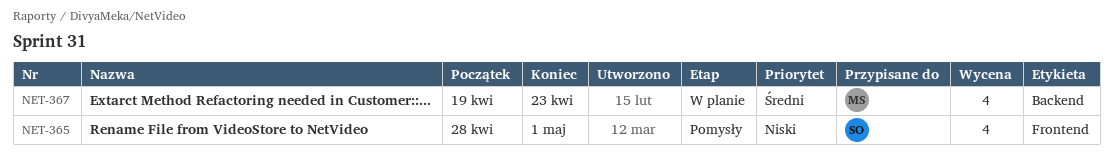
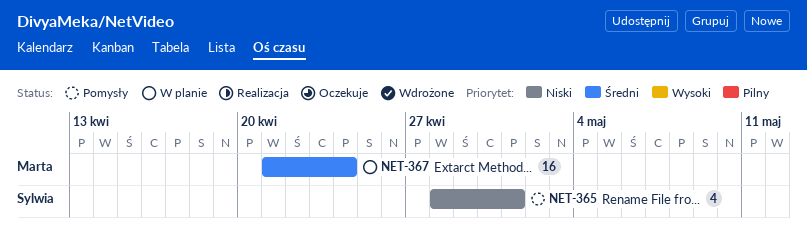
NET-367, estimate: 4 -> 16
NET-367, start: Apr 19 -> Apr 21
NET-367, due: Apr 23 -> Apr 24

